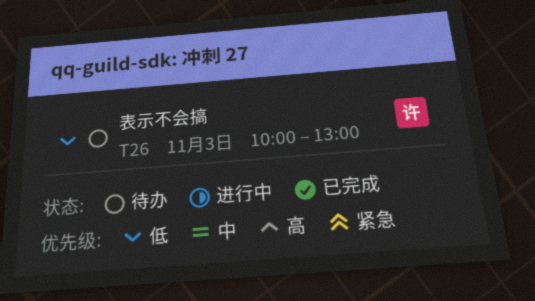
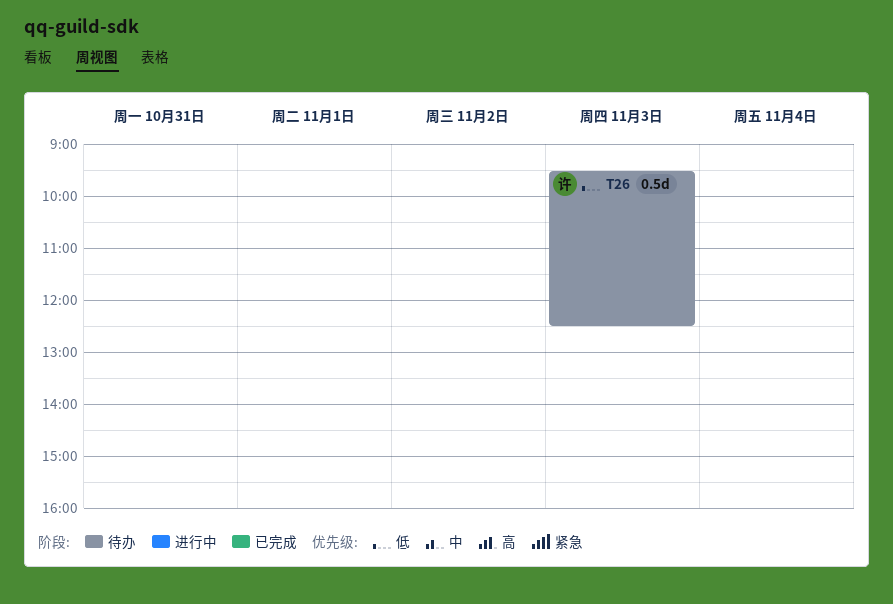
T26, begins: 10:00 -> 09:30
T26, ends: 13:00 -> 12:30

